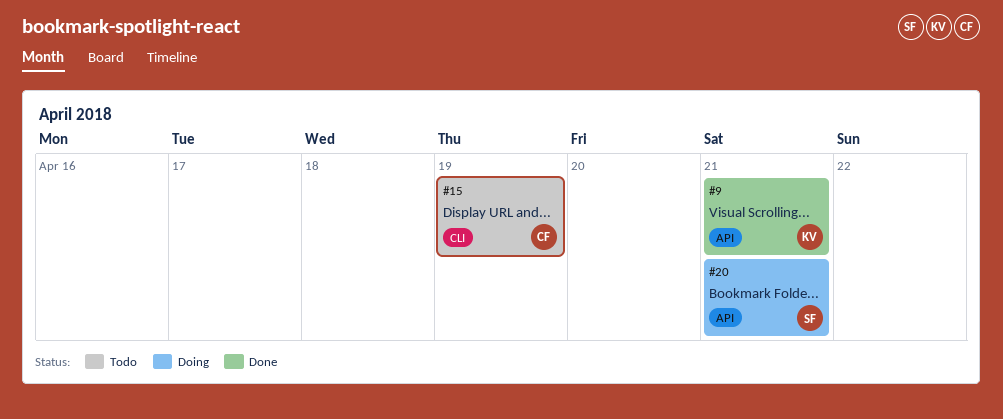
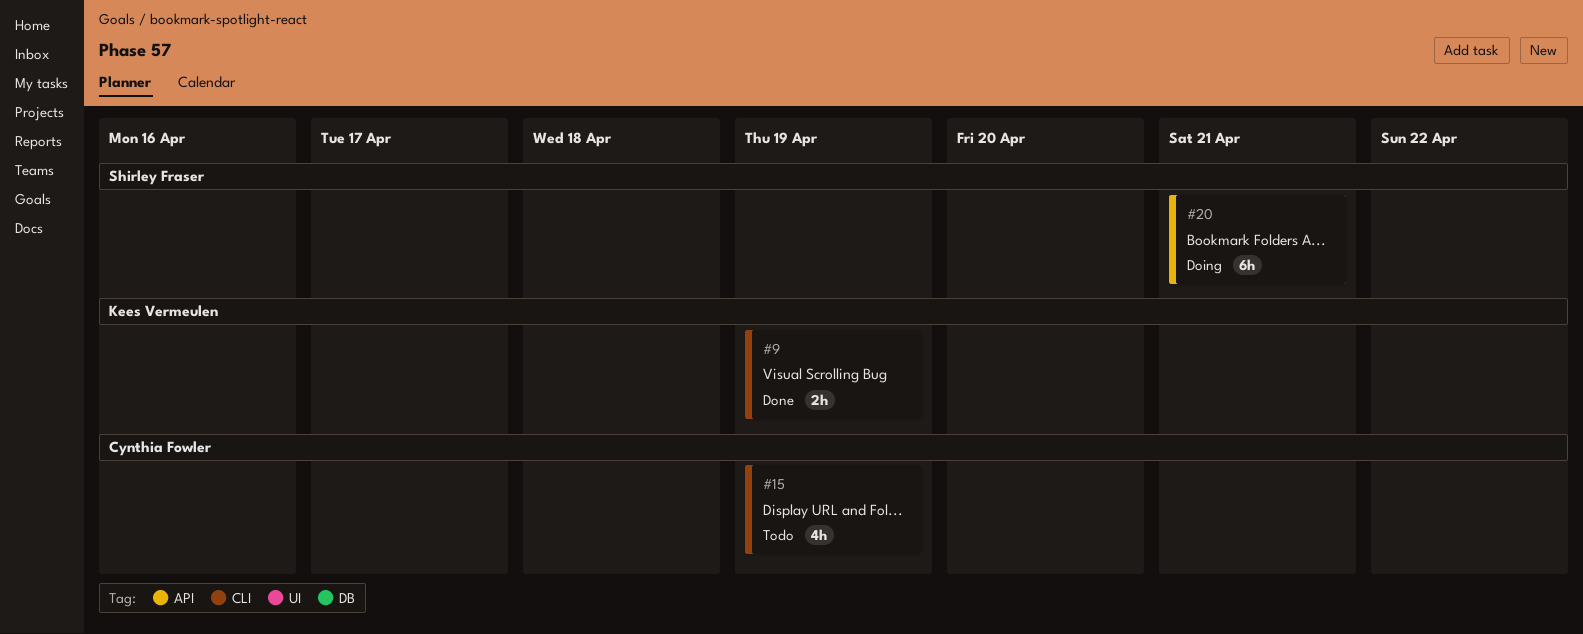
#9, label: API -> CLI
#9, due: Apr 21 -> Apr 19

